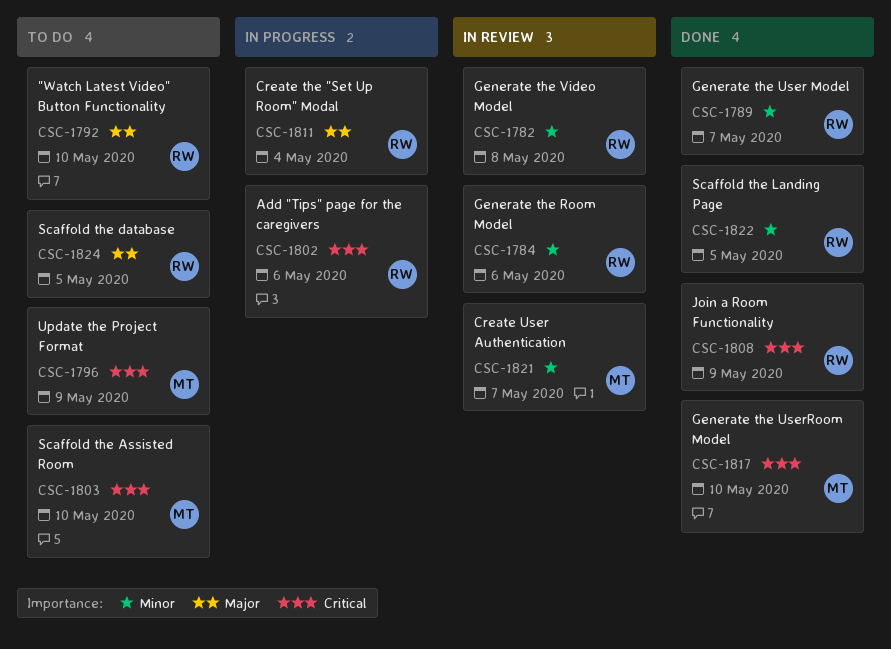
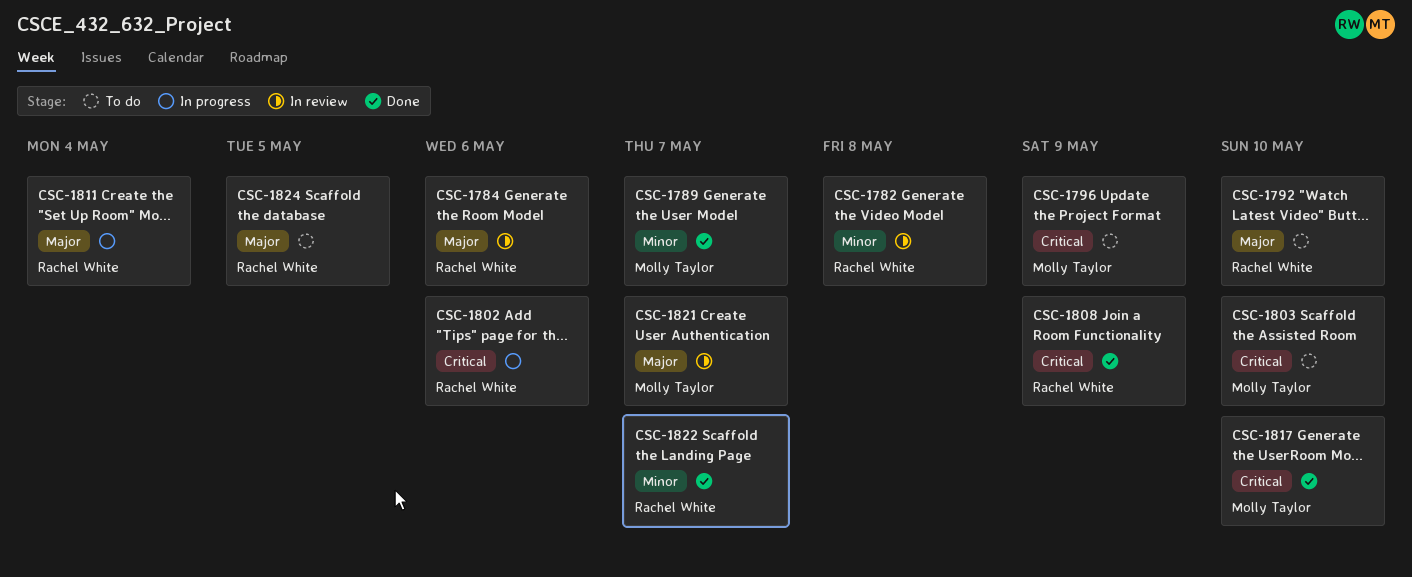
CSC-1784, priority: Minor -> Major
CSC-1789, owner: Rachel White -> Molly Taylor
CSC-1821, priority: Minor -> Major
CSC-1822, due: May 5 -> May 7

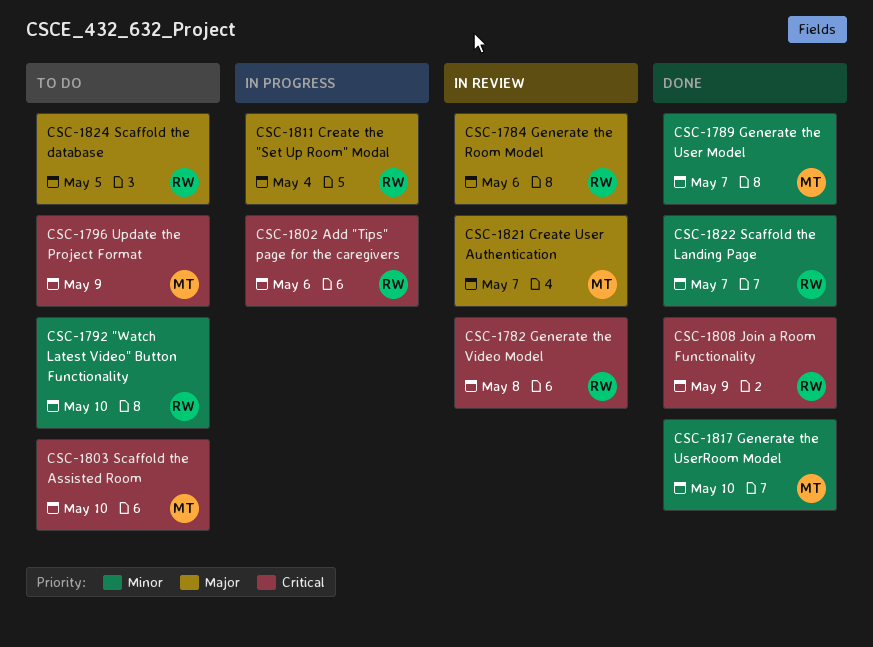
CSC-1782, priority: Minor -> Critical
CSC-1792, priority: Major -> Minor
CSC-1817, priority: Critical -> Minor

